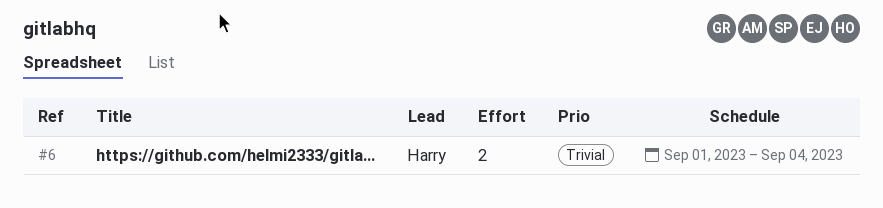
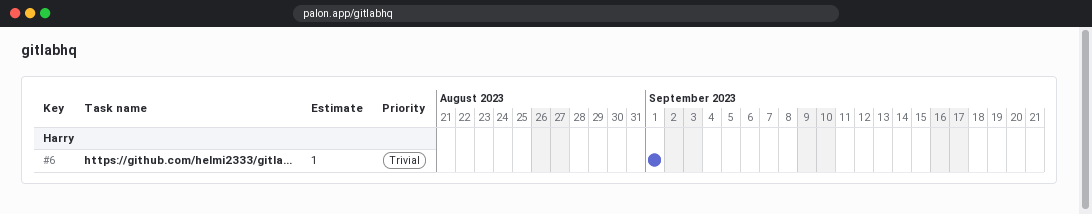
#6, estimate: 2 -> 1
#6, due: Sep 4 -> Sep 1

